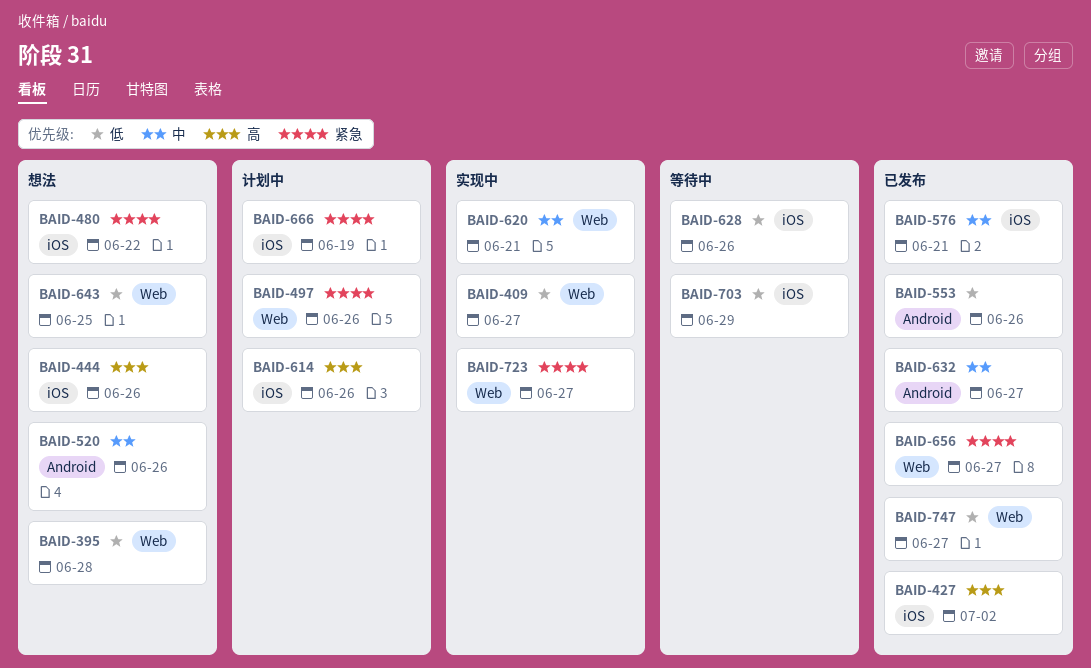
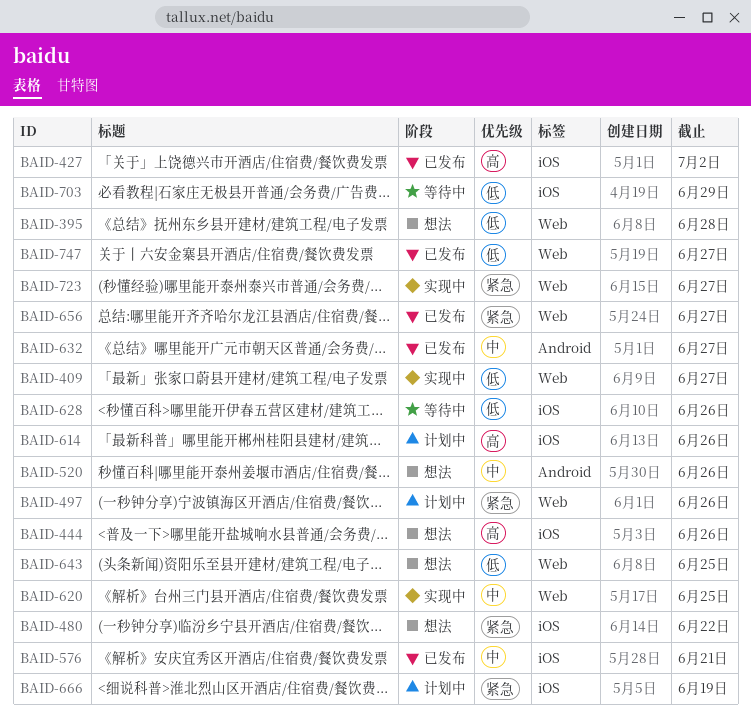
BAID-553: present -> none
BAID-620, due: Jun 21 -> Jun 25

